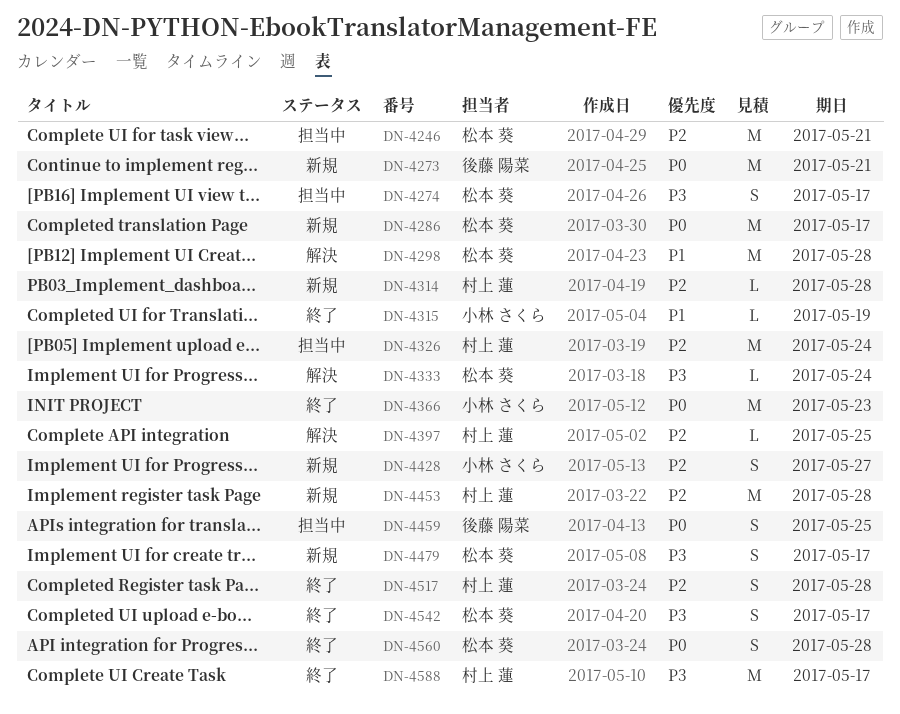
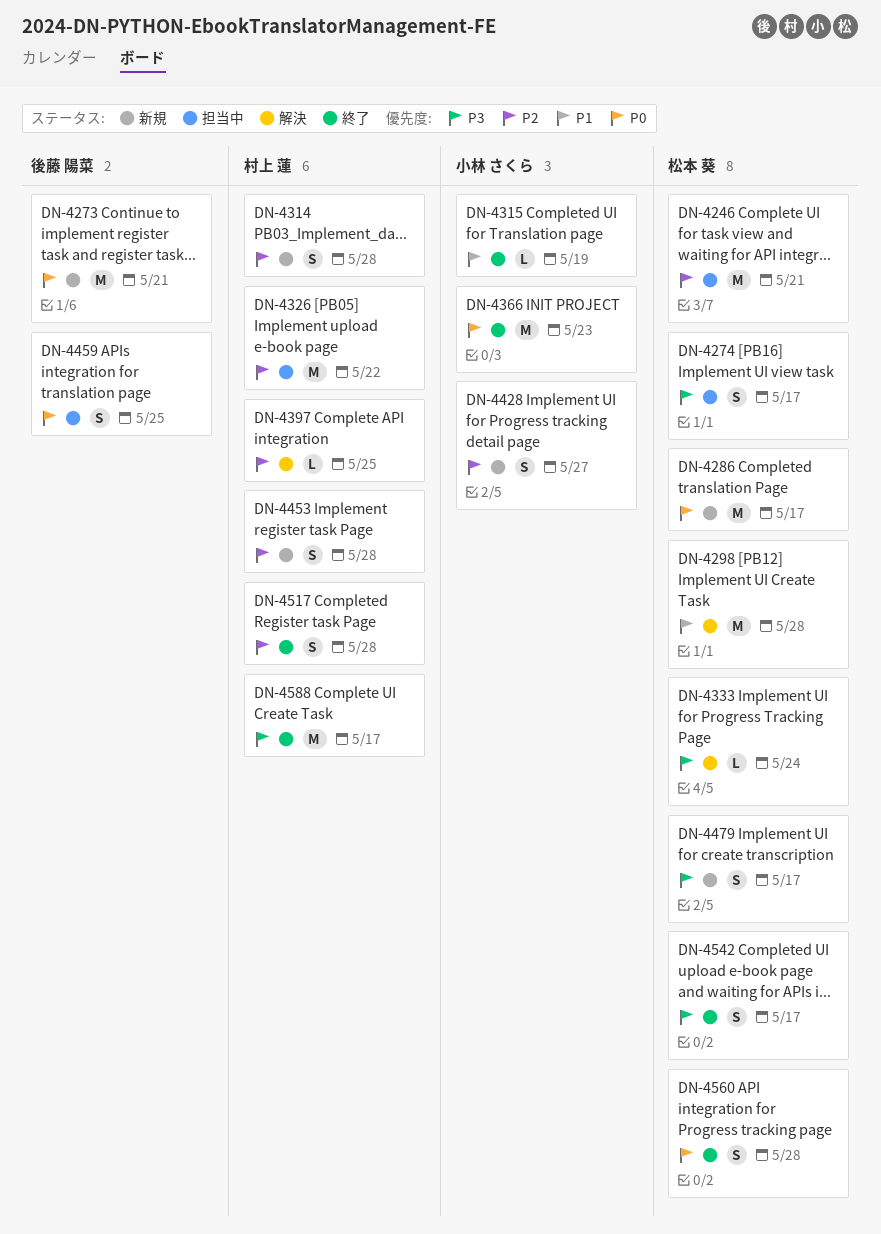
DN-4314, estimate: L -> S
DN-4326, due: May 24 -> May 22
DN-4453, estimate: M -> S

